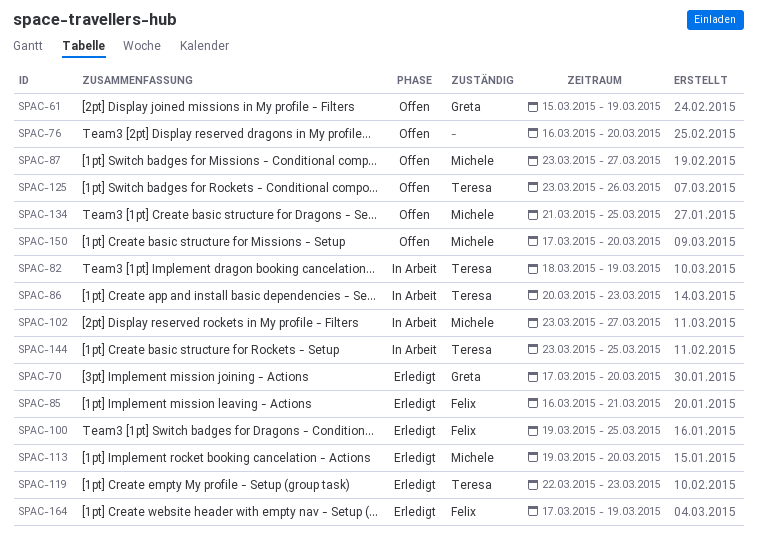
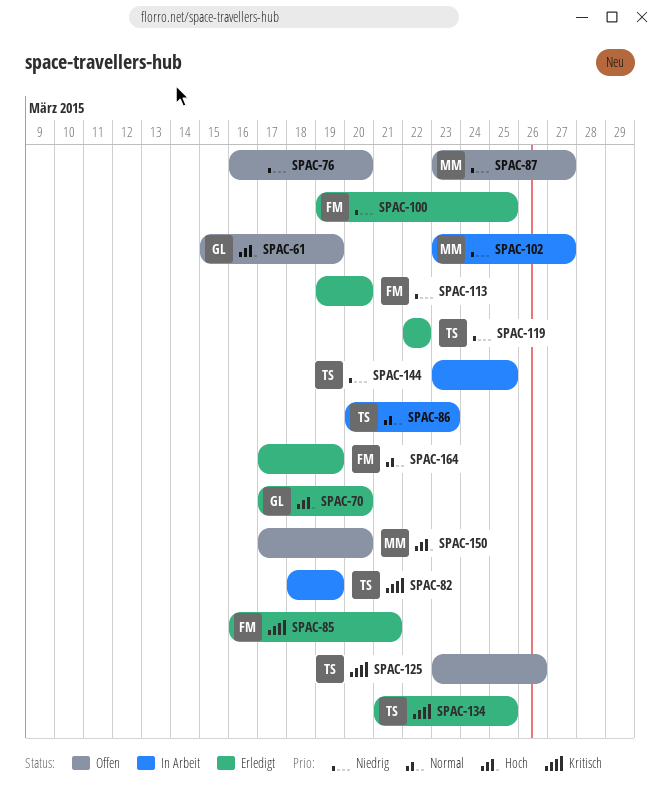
SPAC-113, owner: Michele -> Felix
SPAC-119, due: Mar 23 -> Mar 22
SPAC-134, status: Offen -> Erledigt
SPAC-134, owner: Michele -> Teresa

